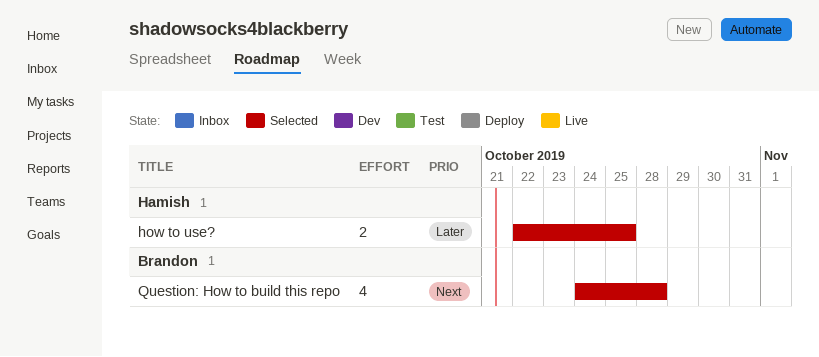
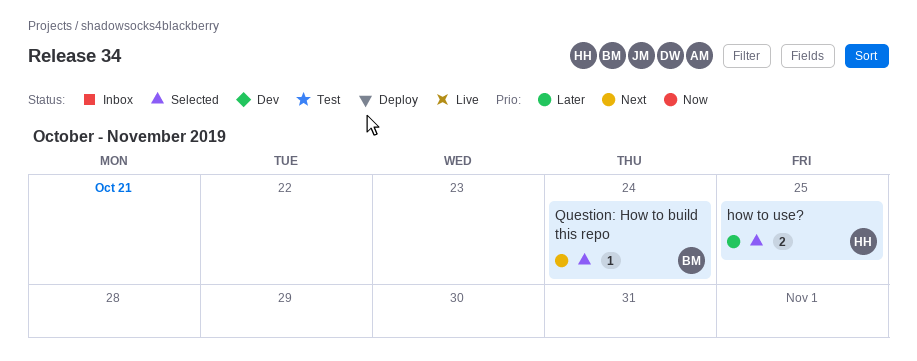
Question: How to build this repo, estimate: 4 -> 1
Question: How to build this repo, due: Oct 28 -> Oct 24

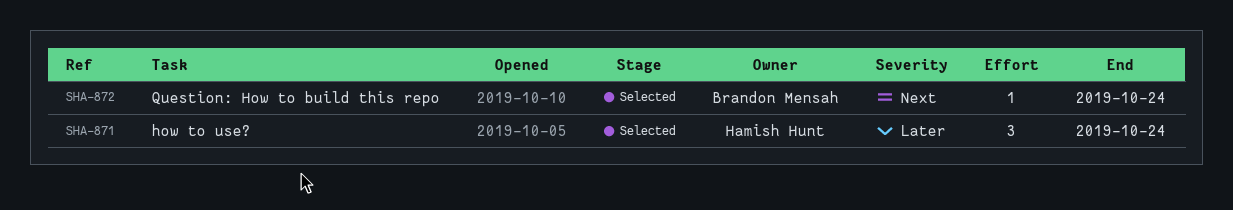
how to use?, estimate: 2 -> 3
how to use?, due: Oct 25 -> Oct 24

